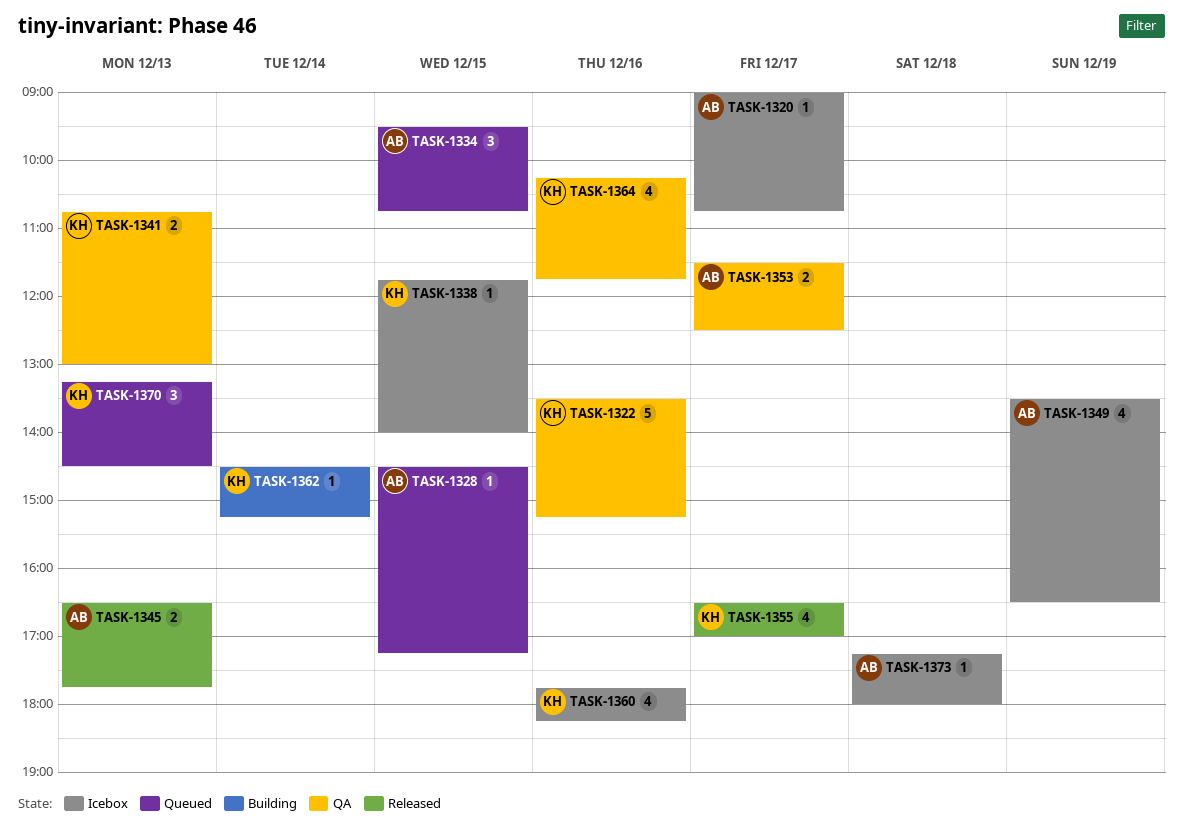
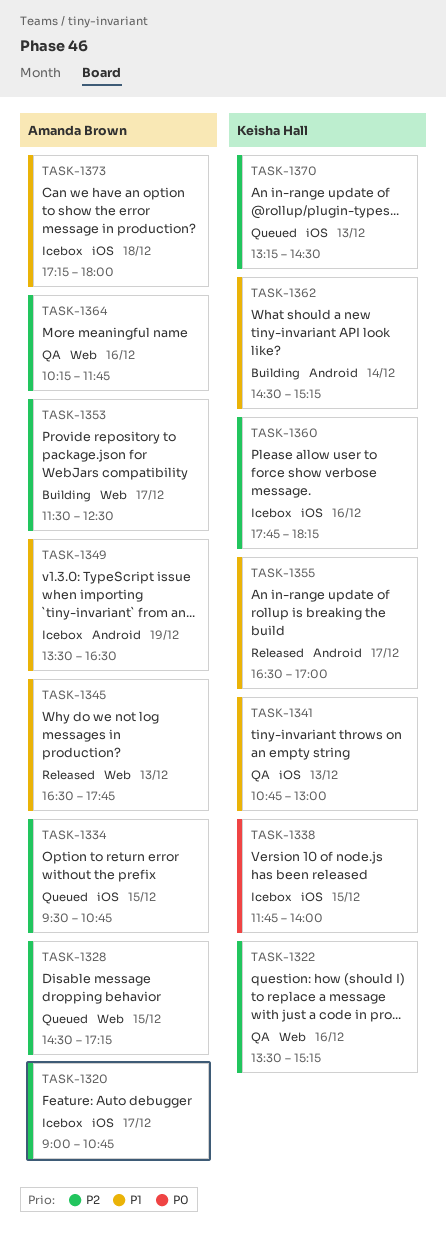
TASK-1353, status: QA -> Building
TASK-1364, owner: Keisha Hall -> Amanda Brown

